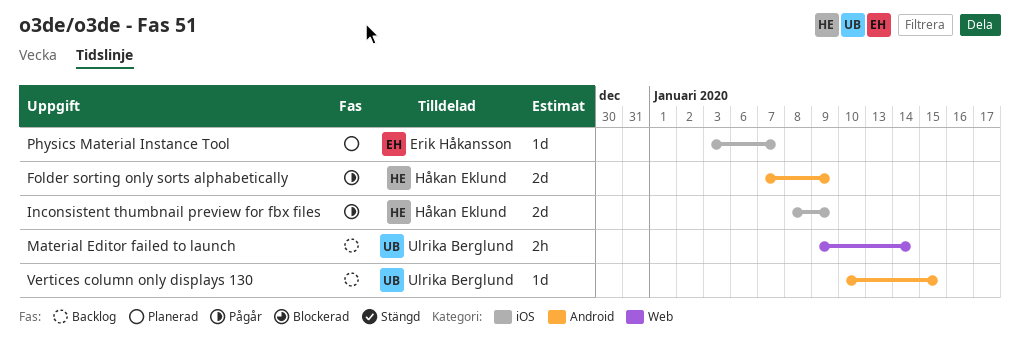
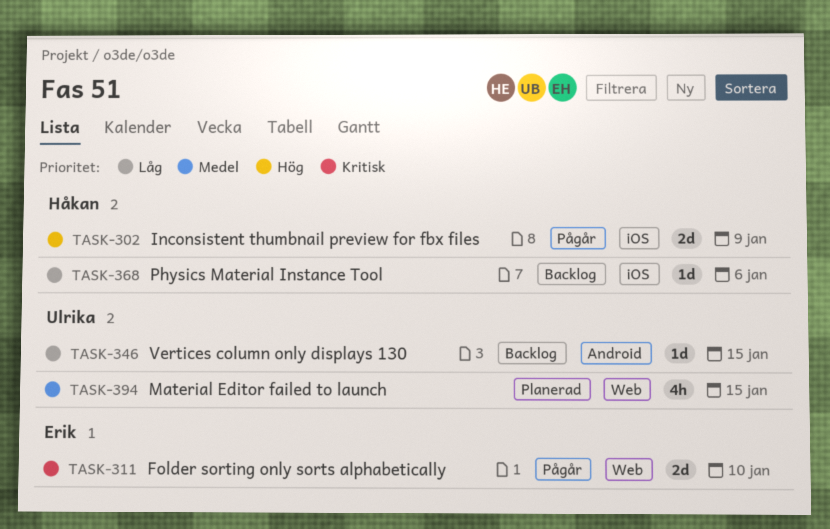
Folder sorting only sorts alphabetically, owner: Håkan Eklund -> Erik Håkansson
Folder sorting only sorts alphabetically, label: Android -> Web
Folder sorting only sorts alphabetically, due: Jan 9 -> Jan 10
Material Editor failed to launch, status: Backlog -> Planerad
Material Editor failed to launch, estimate: 2h -> 4h
Material Editor failed to launch, due: Jan 14 -> Jan 15
Physics Material Instance Tool, status: Planerad -> Backlog
Physics Material Instance Tool, owner: Erik Håkansson -> Håkan Eklund
Physics Material Instance Tool, due: Jan 7 -> Jan 6

